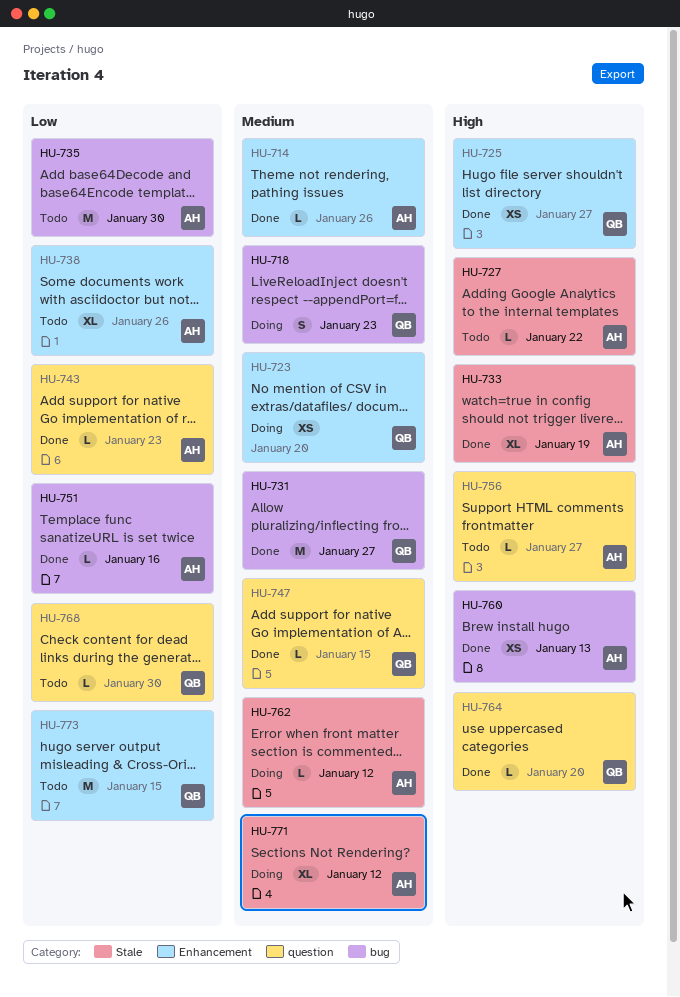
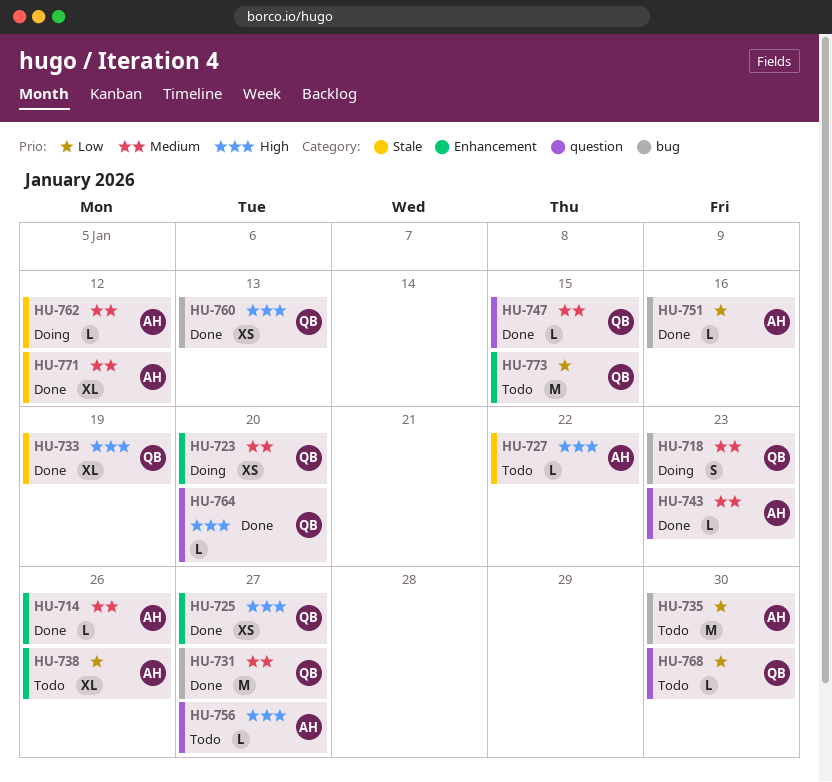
HU-733, owner: AH -> QB
HU-743, priority: Low -> Medium
HU-760, owner: AH -> QB
HU-771, status: Doing -> Done

